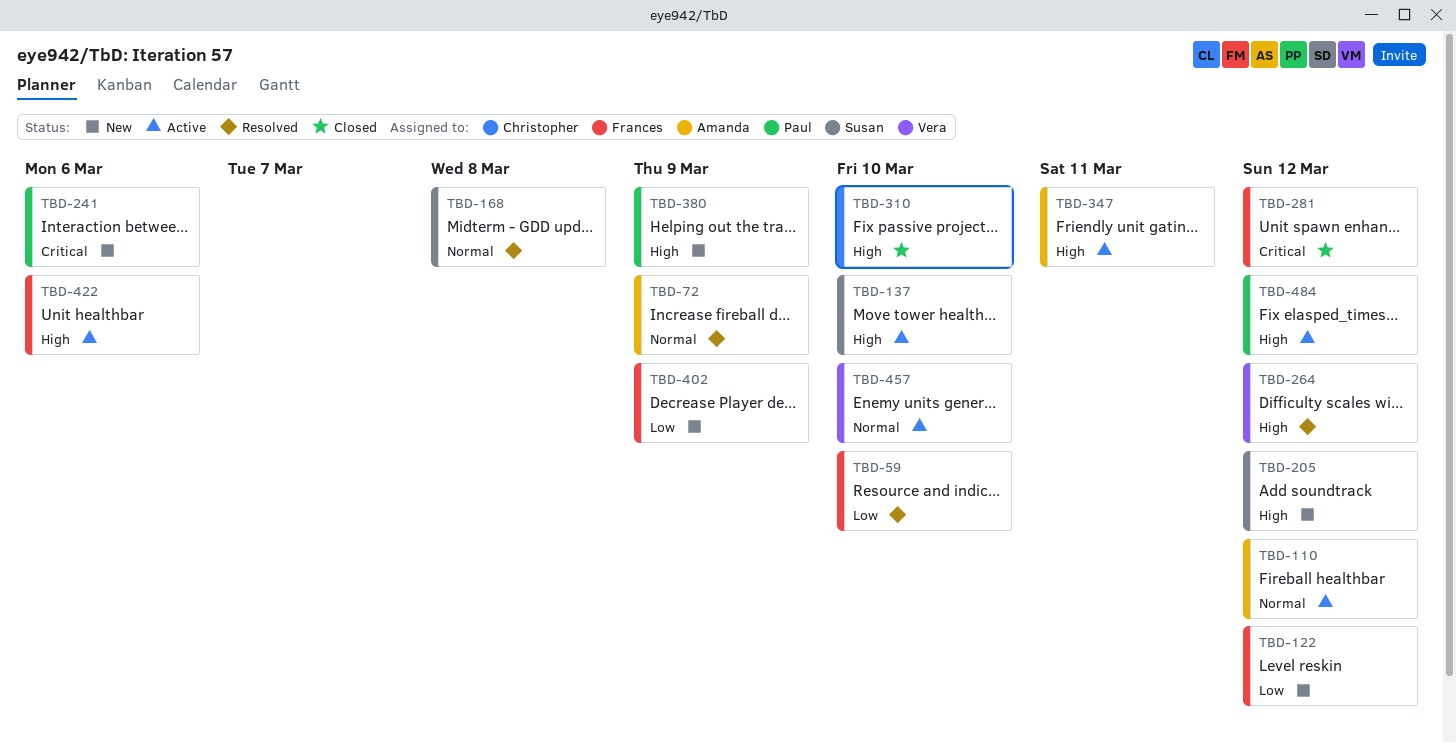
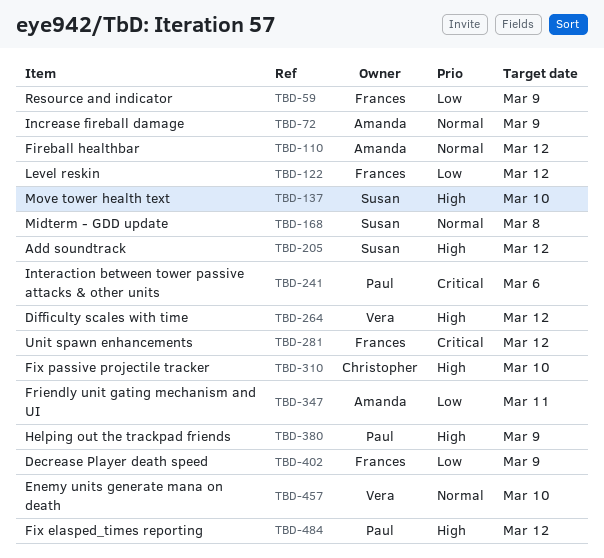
TBD-59, due: Mar 10 -> Mar 9
TBD-347, priority: High -> Low
TBD-422: present -> none

